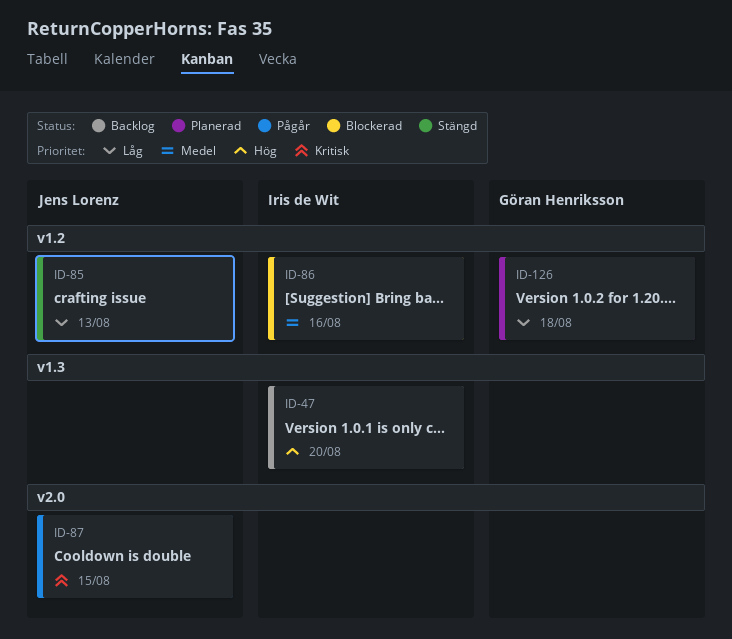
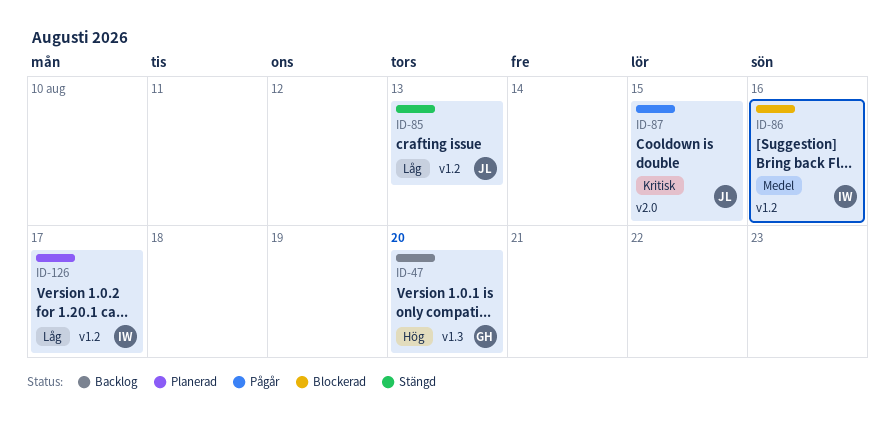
ID-47, owner: Iris de Wit -> Göran Henriksson
ID-126, owner: Göran Henriksson -> Iris de Wit
ID-126, due: Aug 18 -> Aug 17

